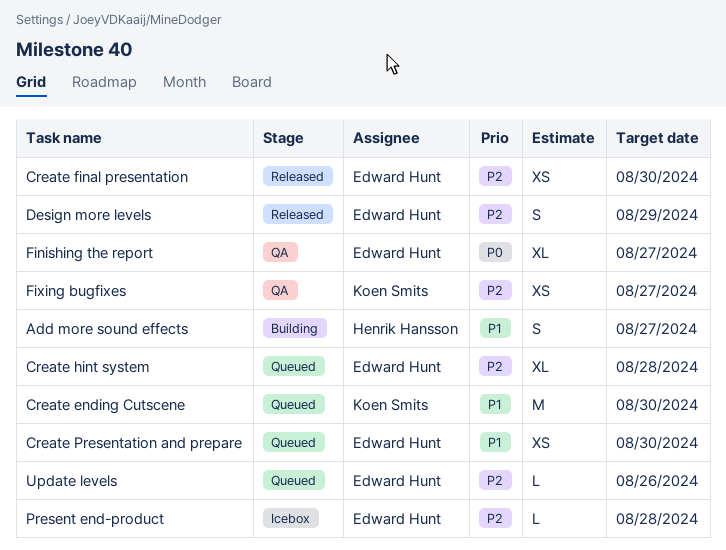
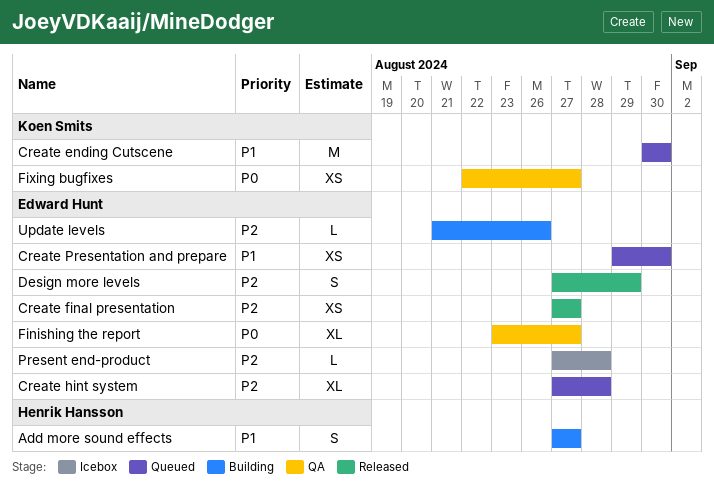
Create final presentation, due: Aug 30 -> Aug 27
Fixing bugfixes, priority: P2 -> P0
Update levels, status: Queued -> Building

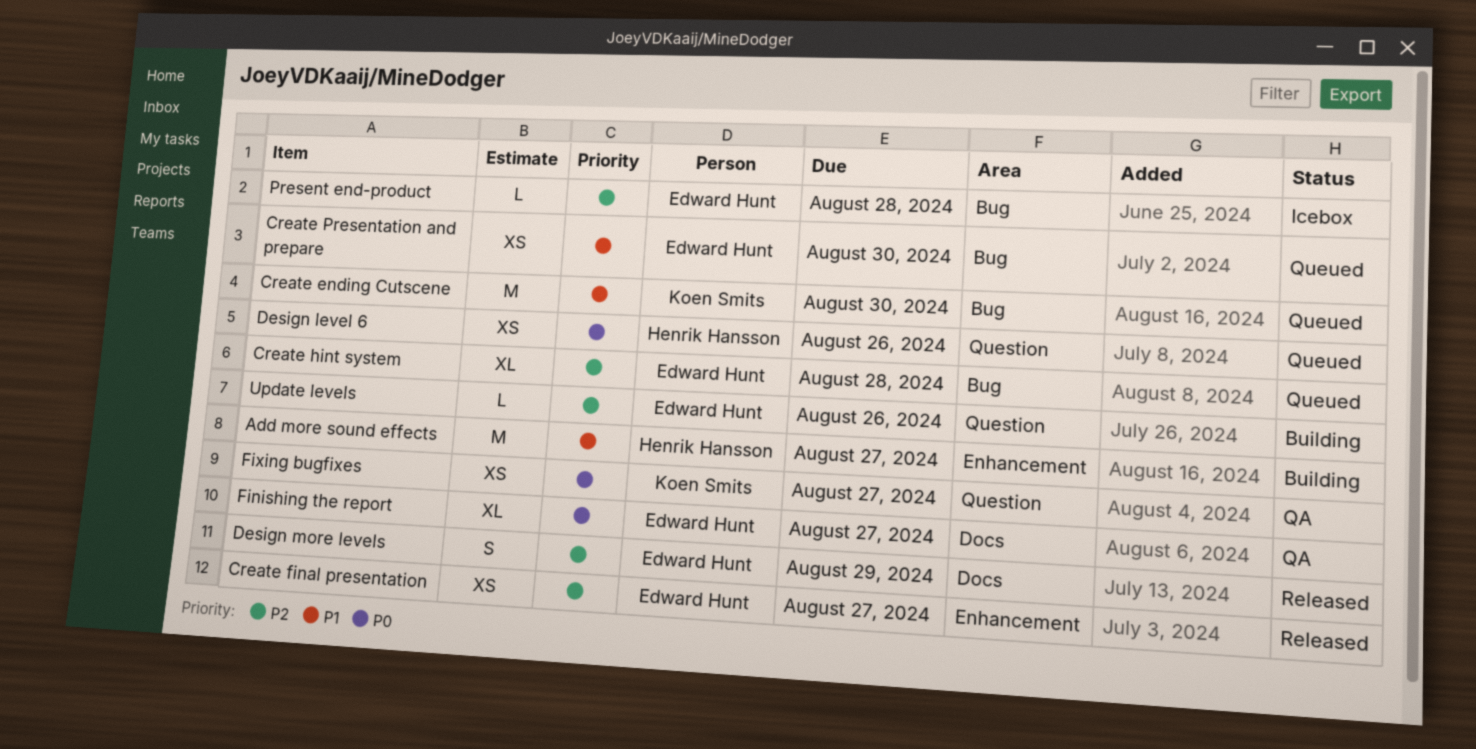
Add more sound effects, estimate: S -> M
Design level 6: none -> present

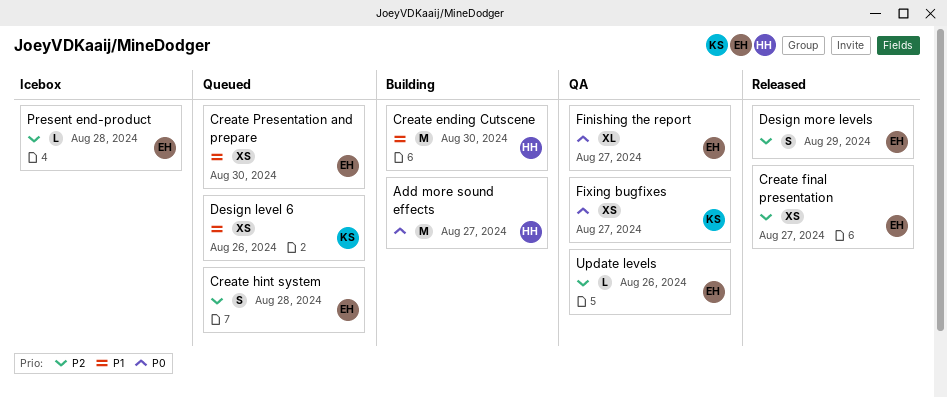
Add more sound effects, priority: P1 -> P0
Create ending Cutscene, status: Queued -> Building
Create ending Cutscene, owner: Koen Smits -> Henrik Hansson
Create hint system, estimate: XL -> S
Design level 6, owner: Henrik Hansson -> Koen Smits
Design level 6, priority: P0 -> P1
Update levels, status: Building -> QA

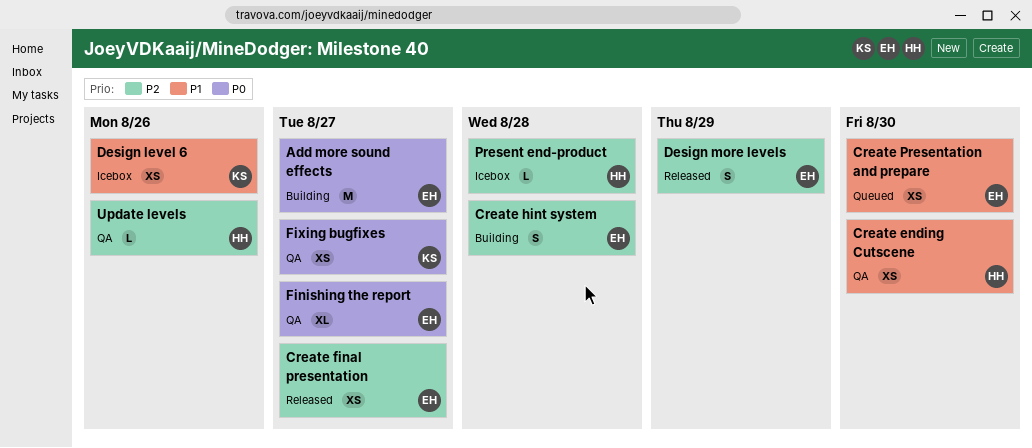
Add more sound effects, owner: HH -> EH
Create ending Cutscene, status: Building -> QA
Create ending Cutscene, estimate: M -> XS
Create hint system, status: Queued -> Building
Design level 6, status: Queued -> Icebox
Present end-product, owner: EH -> HH
Update levels, owner: EH -> HH

